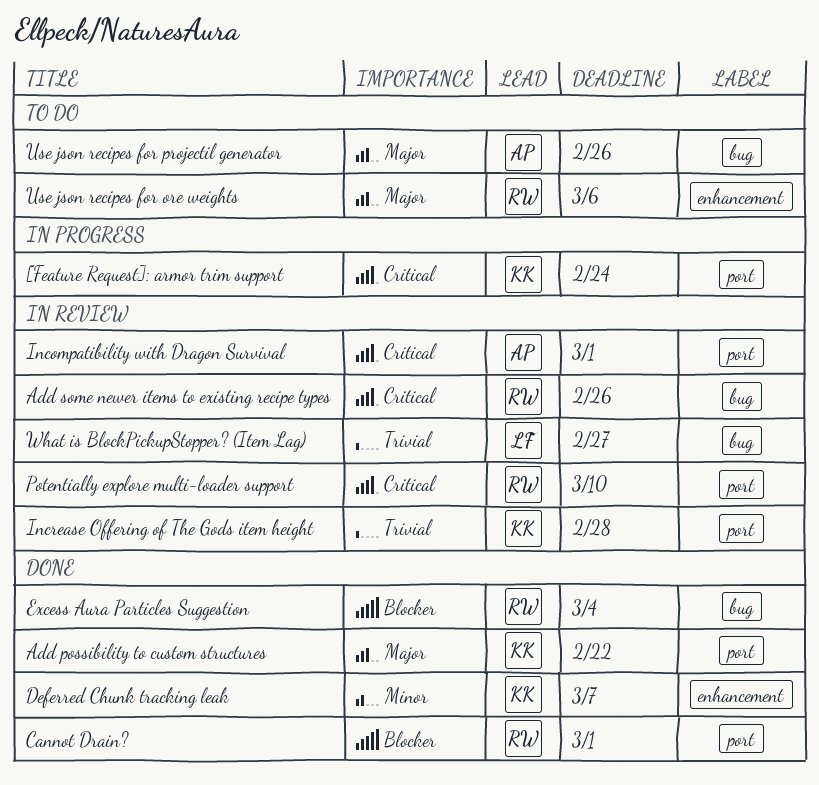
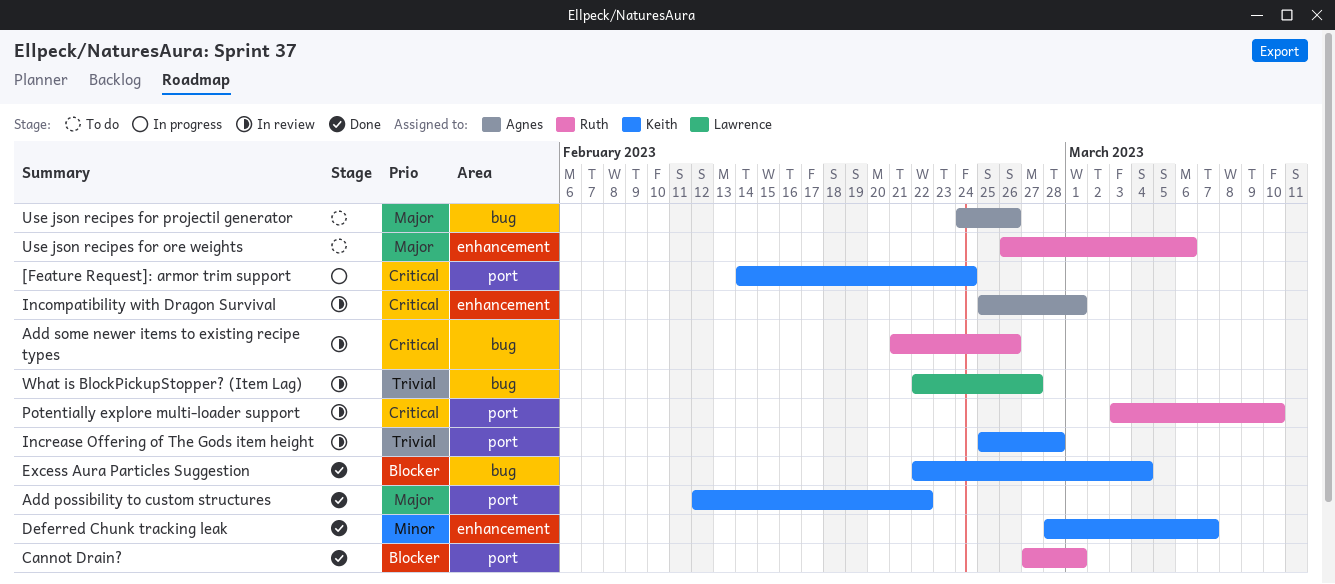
Excess Aura Particles Suggestion, owner: Ruth -> Keith
Incompatibility with Dragon Survival, label: port -> enhancement

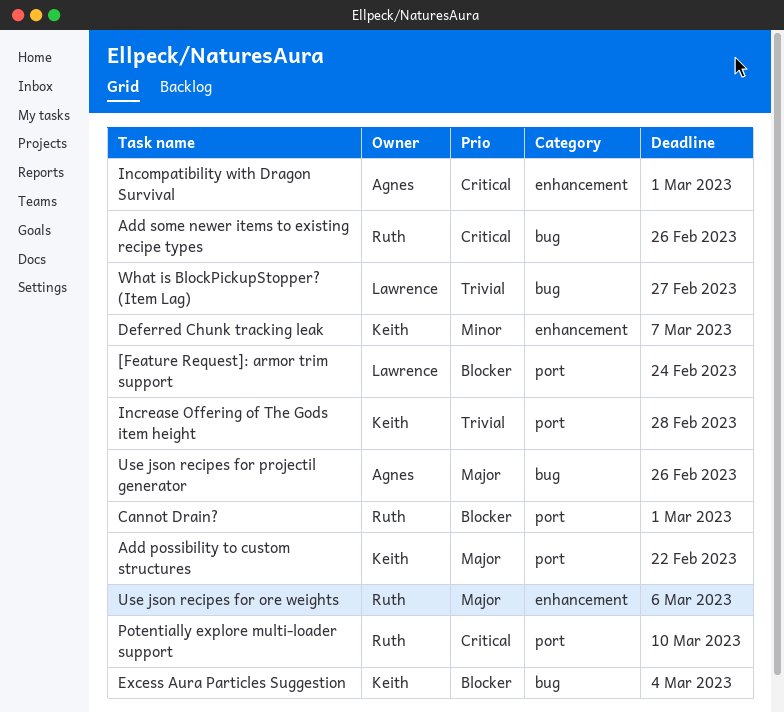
[Feature Request]: armor trim support, owner: Keith -> Lawrence
[Feature Request]: armor trim support, priority: Critical -> Blocker

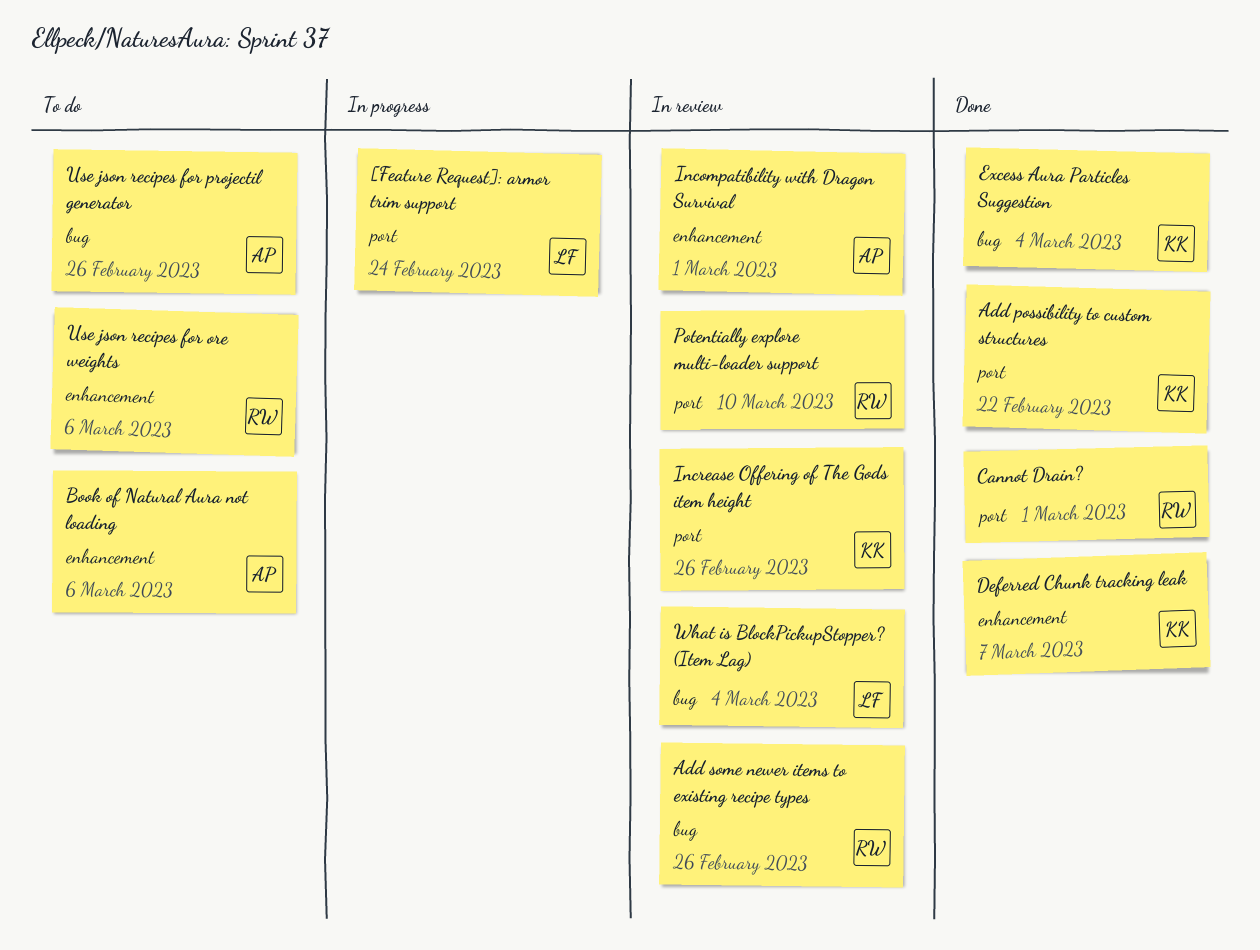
Book of Natural Aura not loading: none -> present
Increase Offering of The Gods item height, due: Feb 28 -> Feb 26
What is BlockPickupStopper? (Item Lag), due: Feb 27 -> Mar 4

